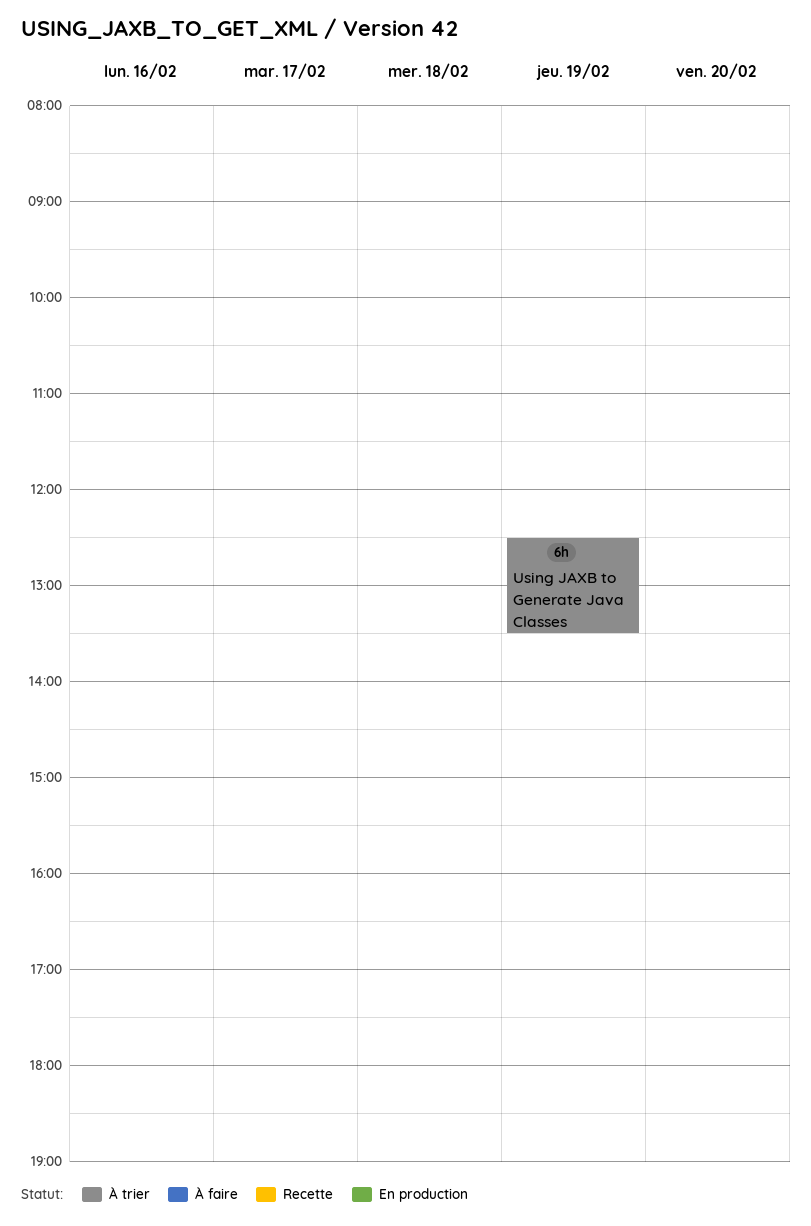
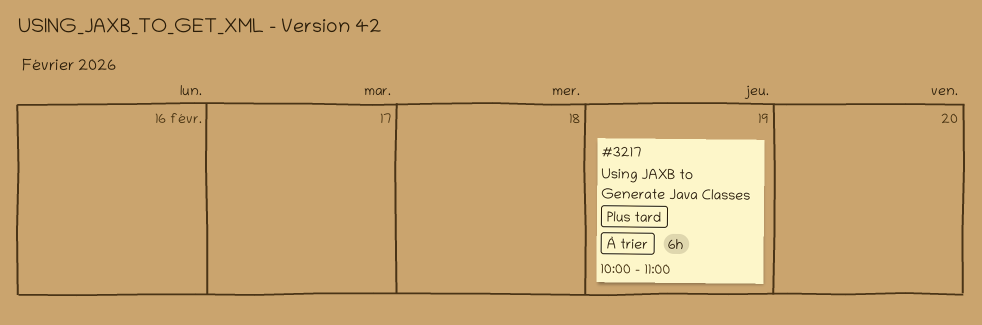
Using JAXB to Generate Java Classes, begins: 12:30 -> 10:00
Using JAXB to Generate Java Classes, ends: 13:30 -> 11:00

